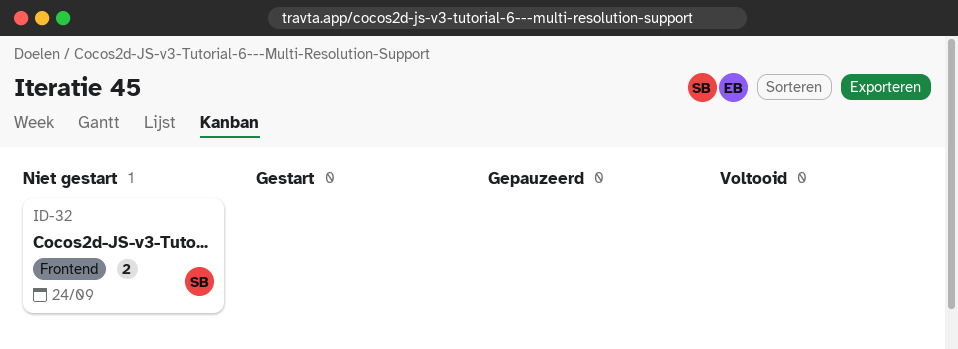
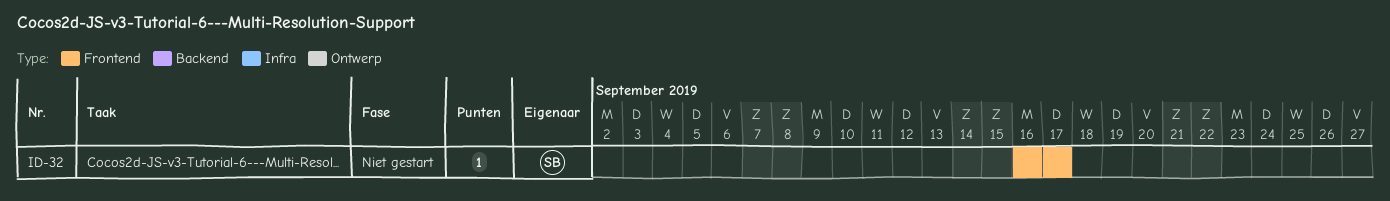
ID-32, estimate: 2 -> 1
ID-32, due: Sep 24 -> Sep 17

